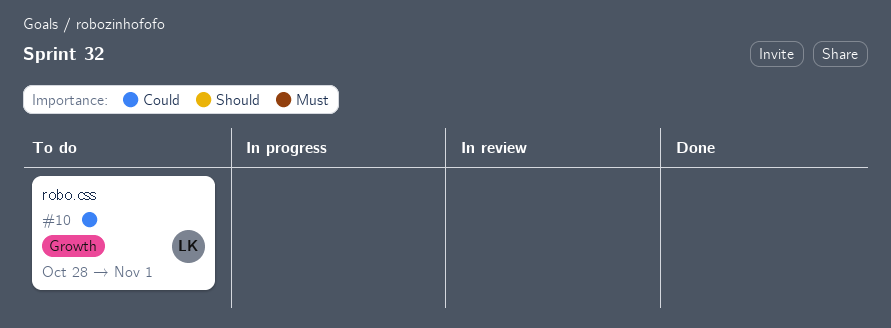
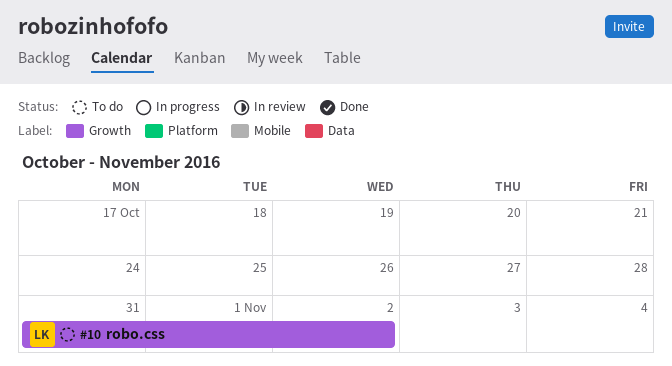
#10, start: Oct 28 -> Oct 31
#10, due: Nov 1 -> Nov 2

